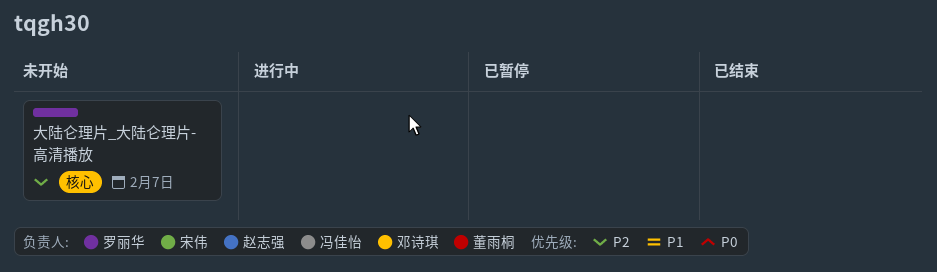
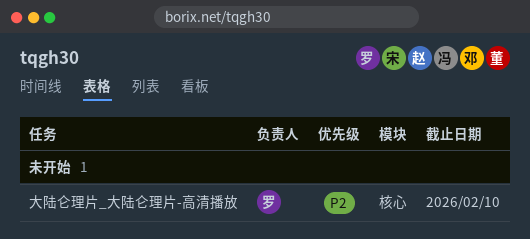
大陆仑理片_大陆仑理片-高清播放, due: Feb 7 -> Feb 10

